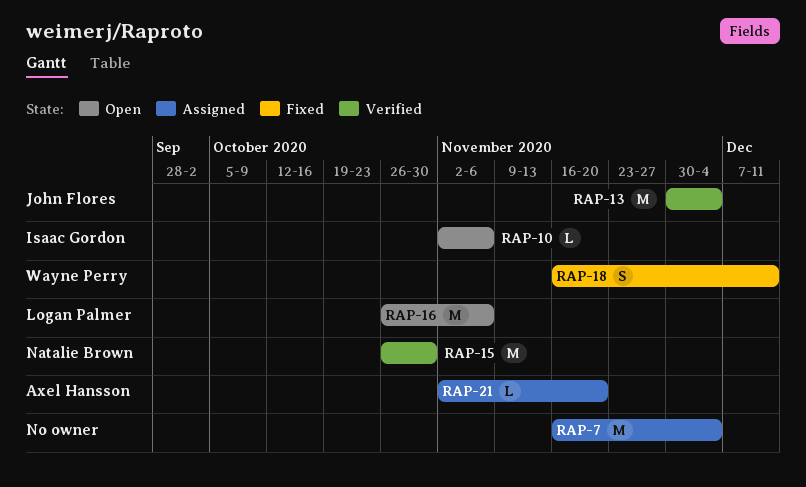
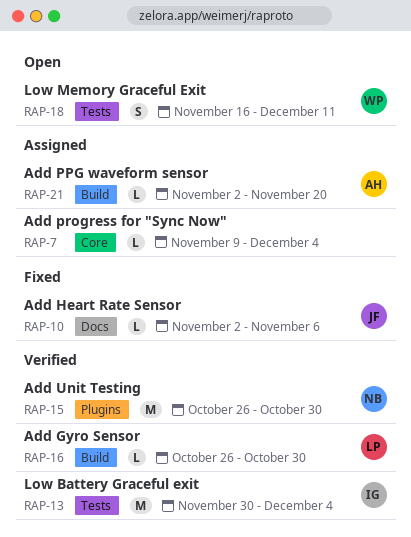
RAP-7, estimate: M -> L
RAP-7, start: Nov 16 -> Nov 9
RAP-10, status: Open -> Fixed
RAP-10, owner: Isaac Gordon -> John Flores
RAP-13, owner: John Flores -> Isaac Gordon
RAP-16, status: Open -> Verified
RAP-16, estimate: M -> L
RAP-16, due: Nov 6 -> Oct 30
RAP-18, status: Fixed -> Open

